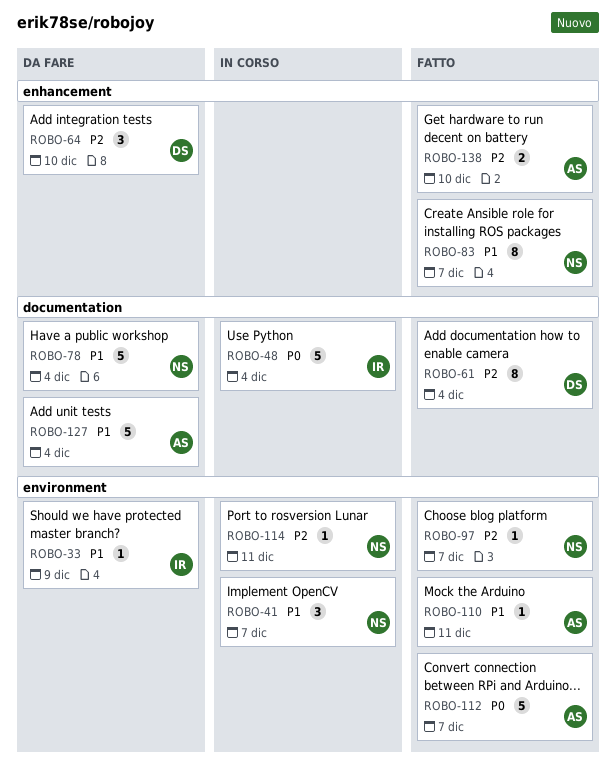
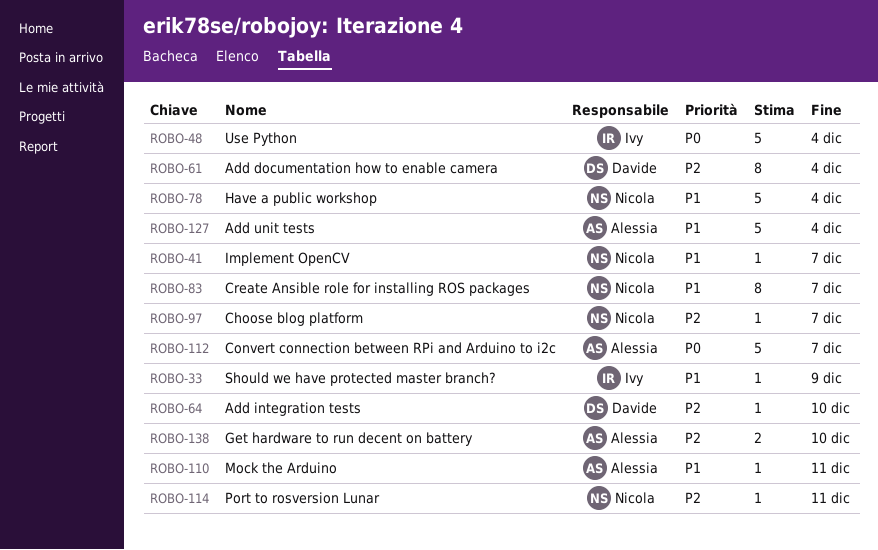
ROBO-41, estimate: 3 -> 1
ROBO-64, estimate: 3 -> 1

